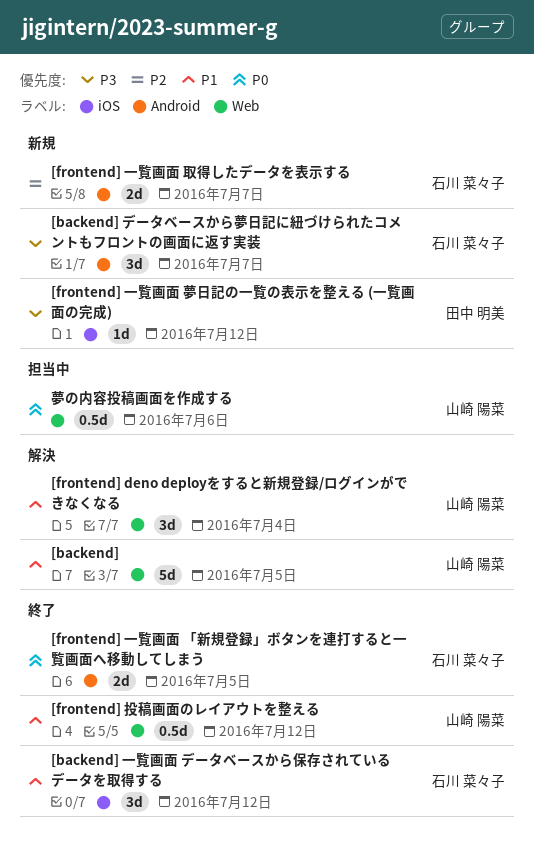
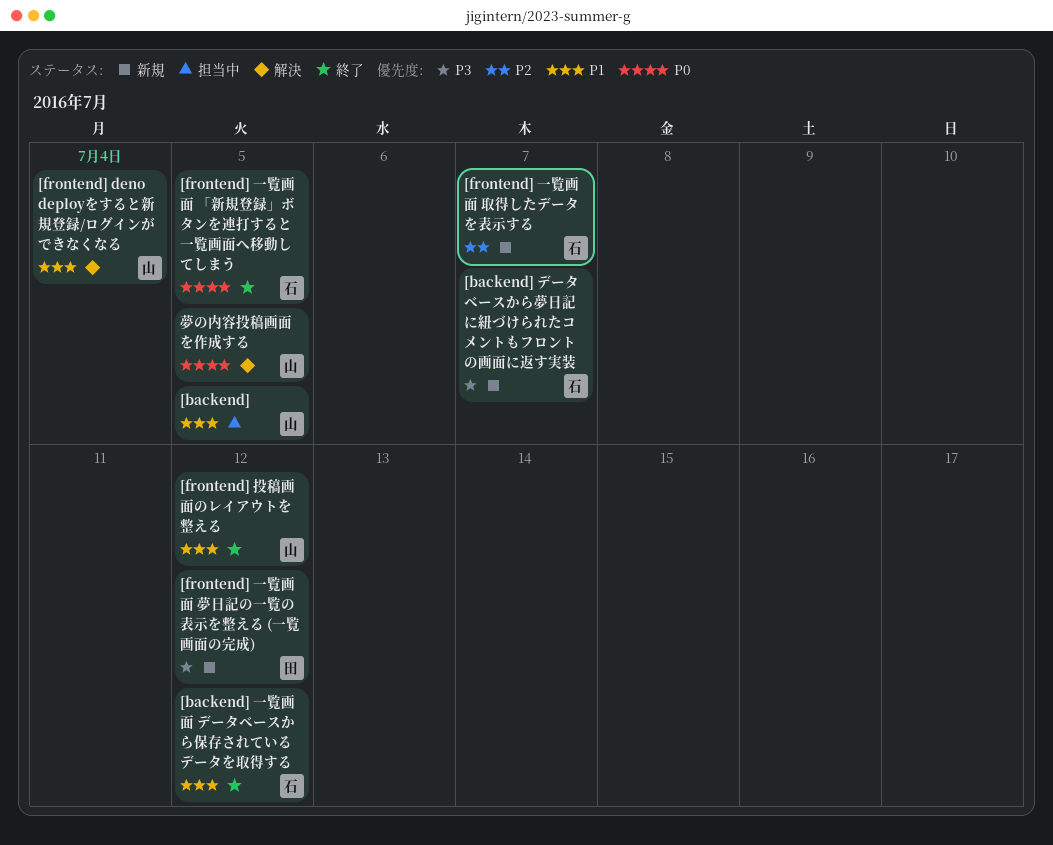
[backend], status: 解決 -> 担当中
夢の内容投稿画面を作成する, status: 担当中 -> 解決
夢の内容投稿画面を作成する, due: Jul 6 -> Jul 5

